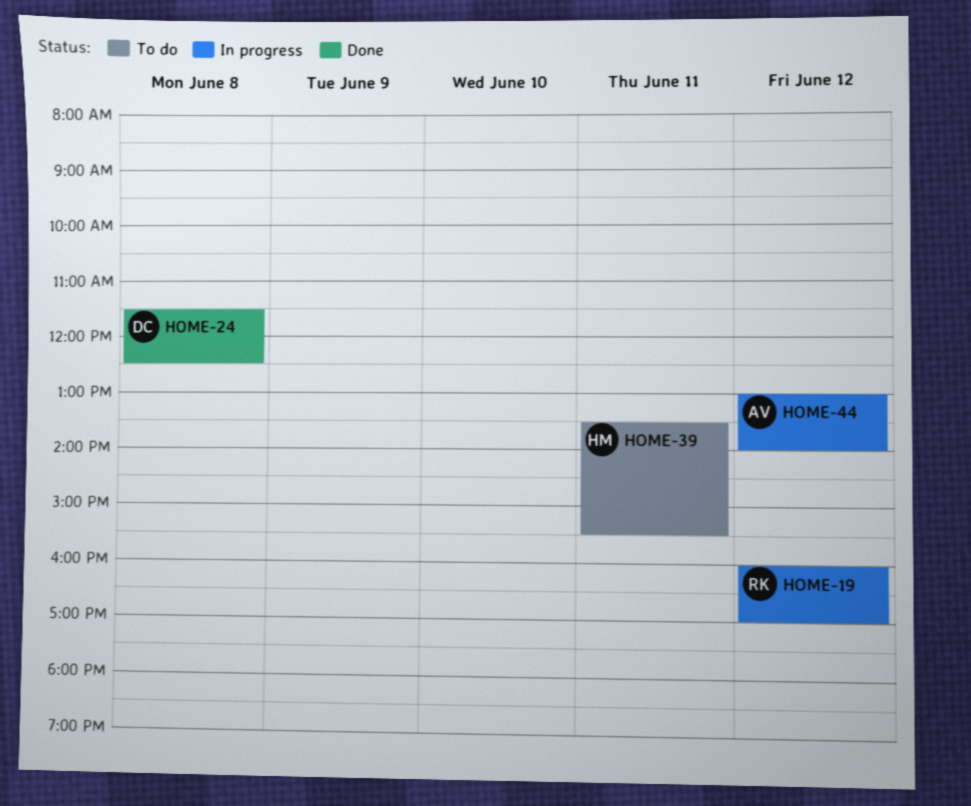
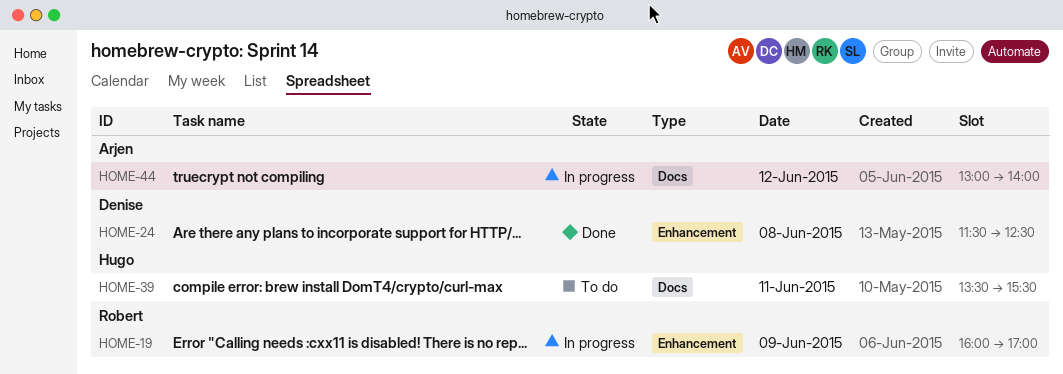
HOME-19, day: Jun 12 -> Jun 9

